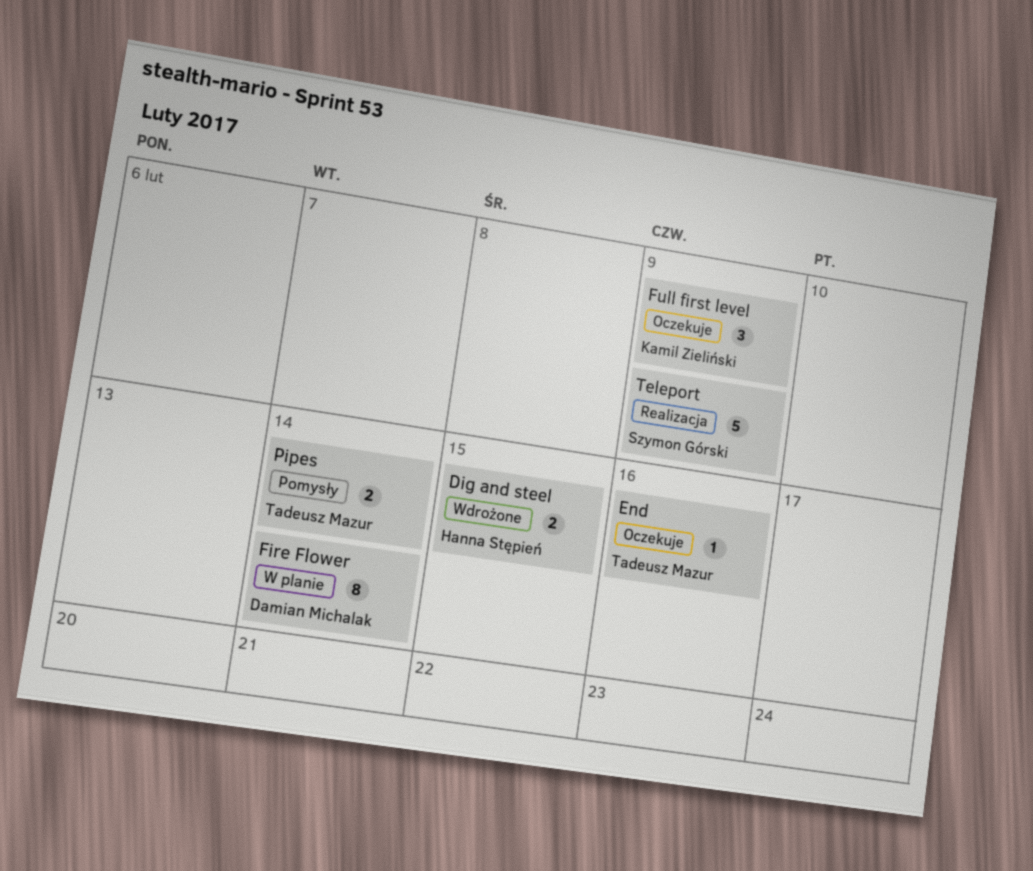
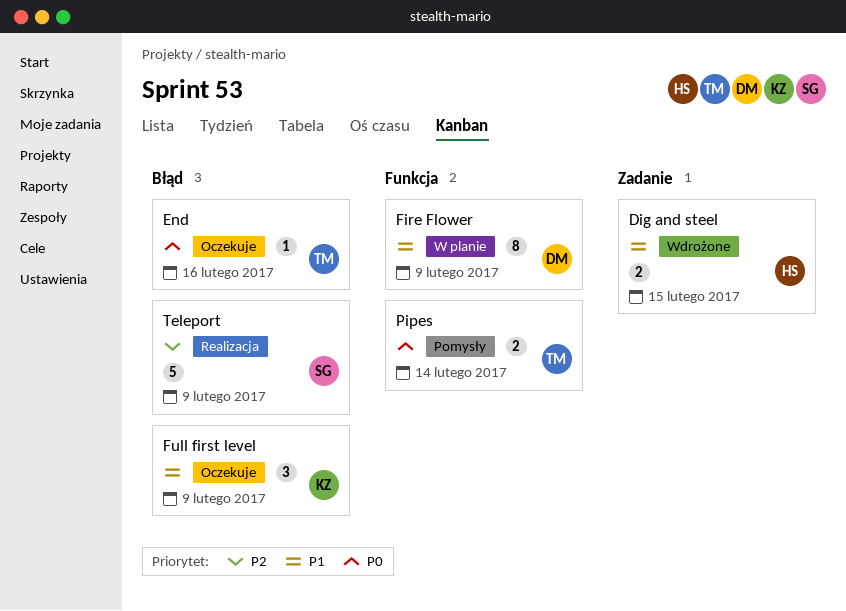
Fire Flower, due: Feb 14 -> Feb 9

